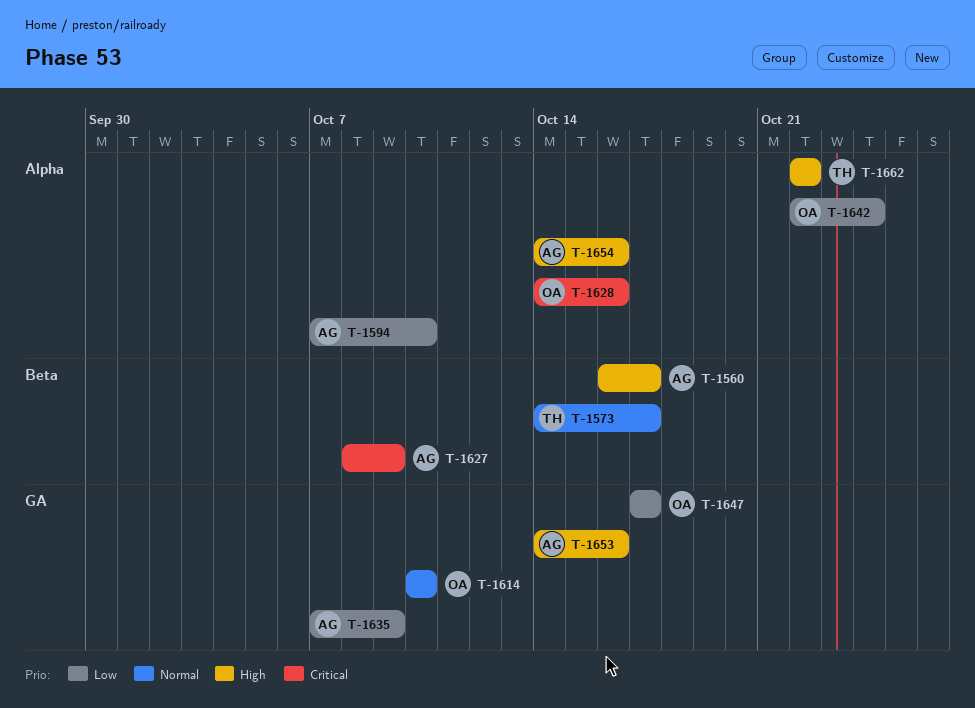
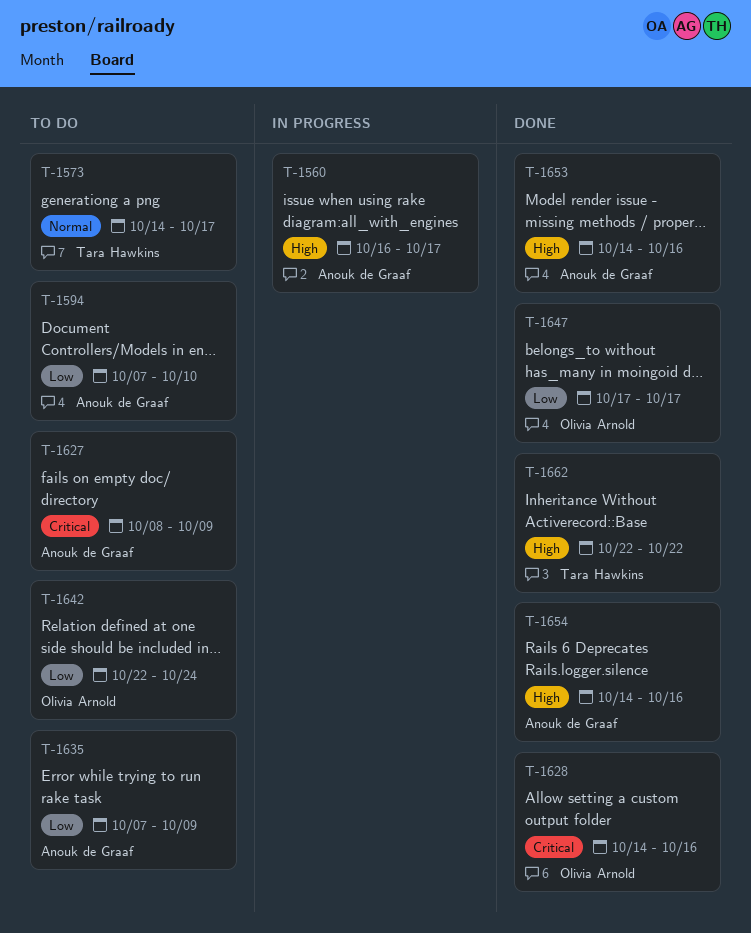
T-1614: present -> none

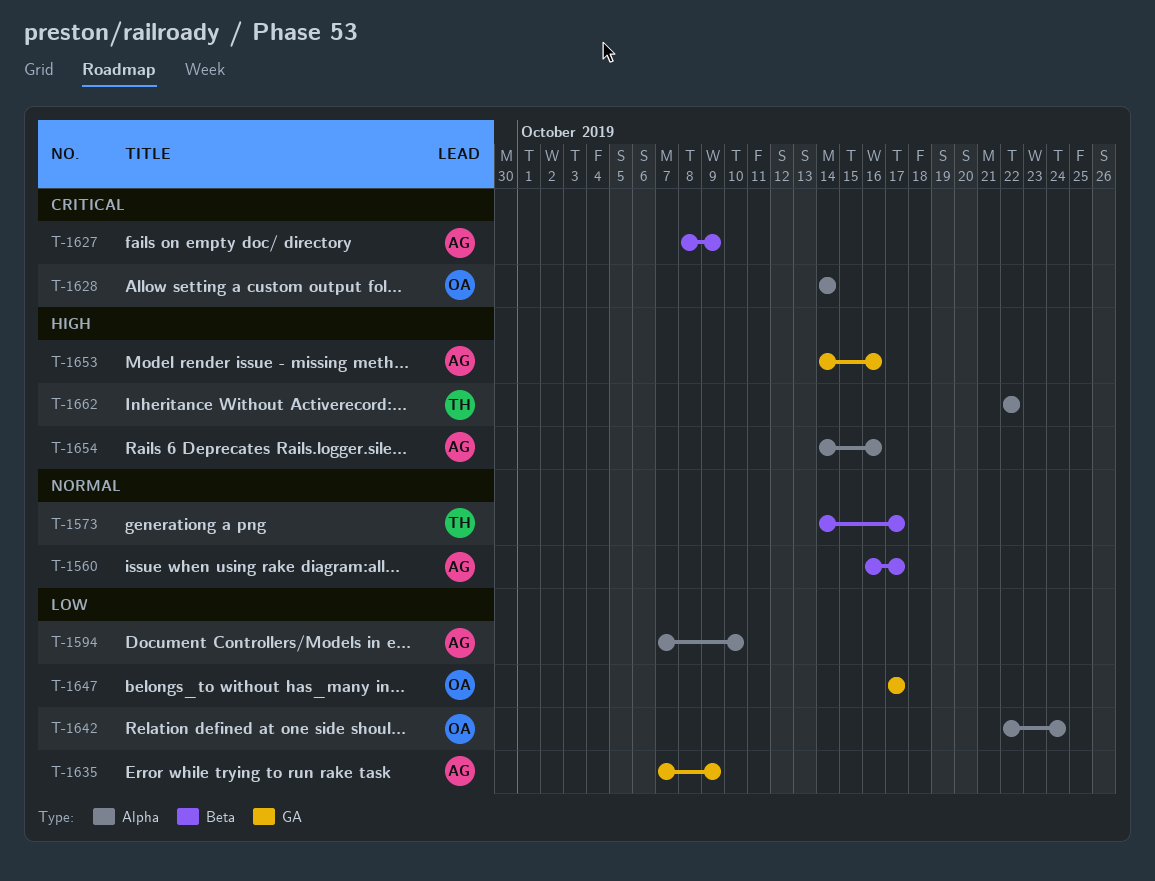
T-1560, priority: High -> Normal
T-1628, due: Oct 16 -> Oct 14

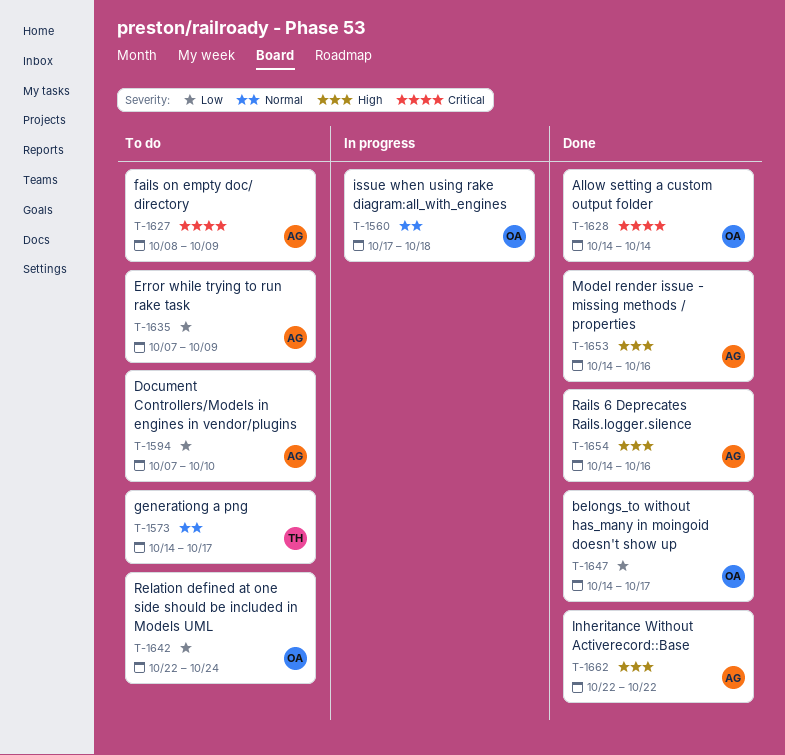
T-1560, owner: AG -> OA
T-1560, start: Oct 16 -> Oct 17
T-1560, due: Oct 17 -> Oct 18
T-1647, start: Oct 17 -> Oct 14
T-1662, owner: TH -> AG

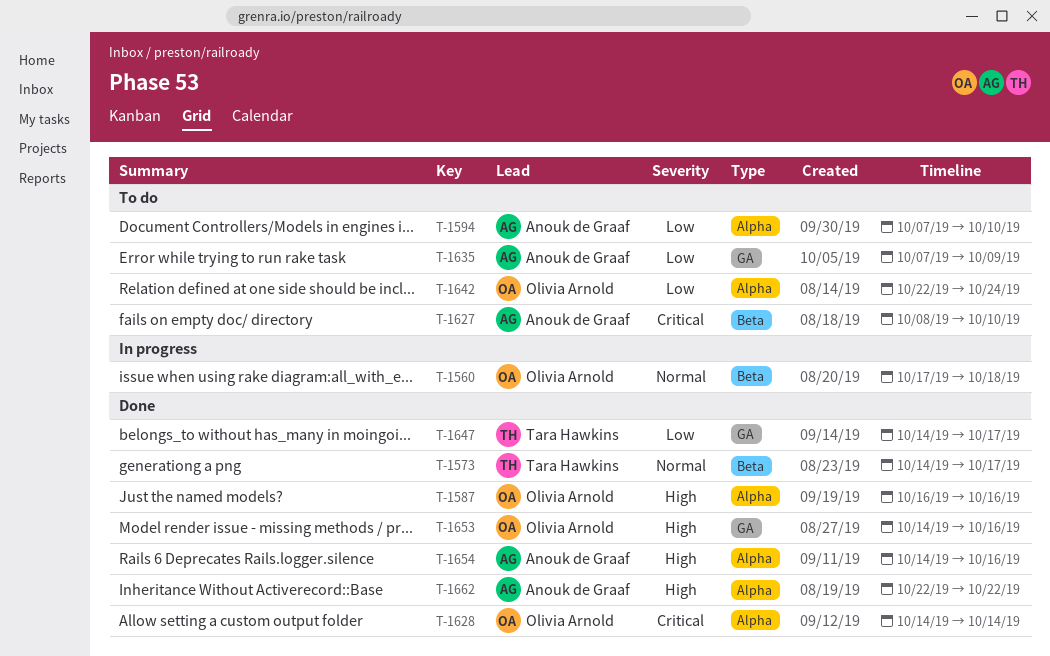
T-1573, status: To do -> Done
T-1587: none -> present
T-1627, due: Oct 9 -> Oct 10
T-1647, owner: Olivia Arnold -> Tara Hawkins
T-1653, owner: Anouk de Graaf -> Olivia Arnold

